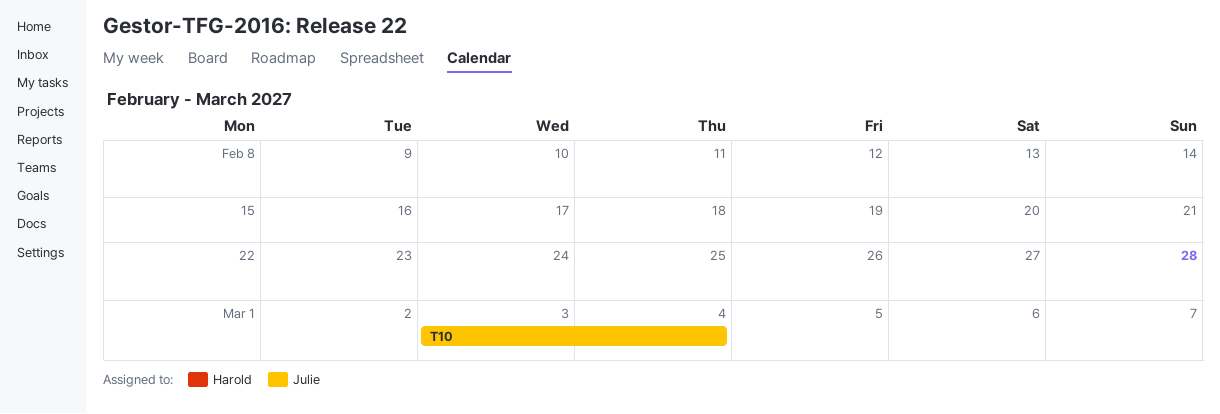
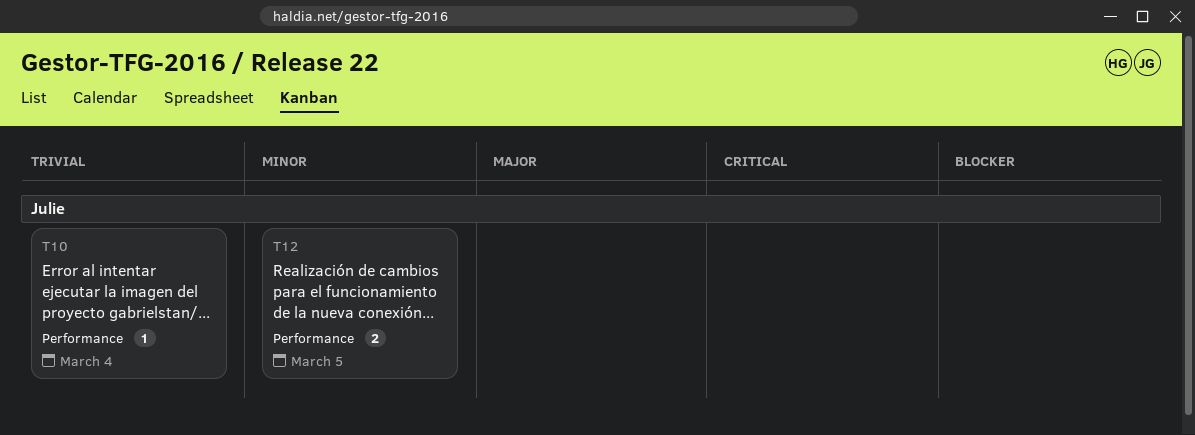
T12: none -> present

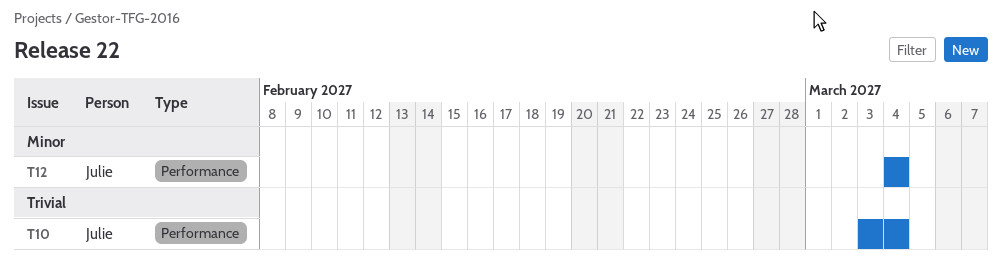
T12, due: Mar 5 -> Mar 4

